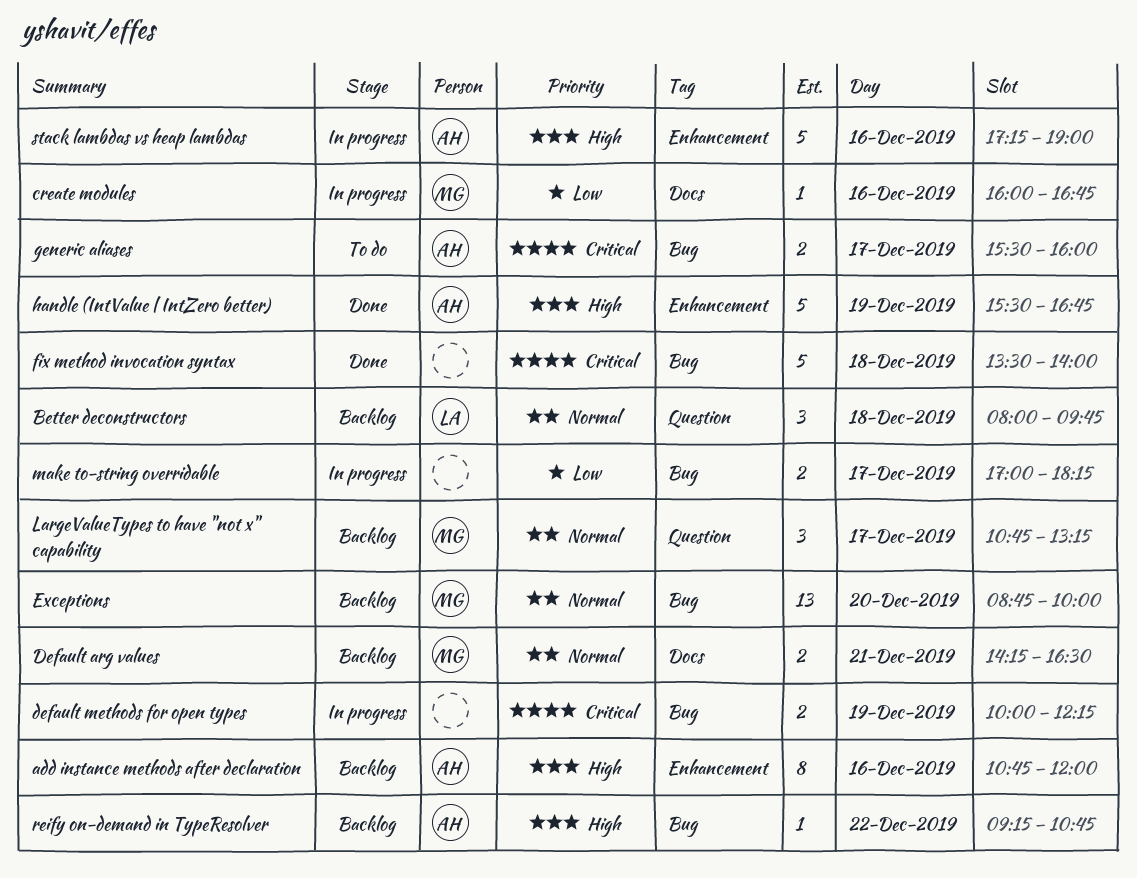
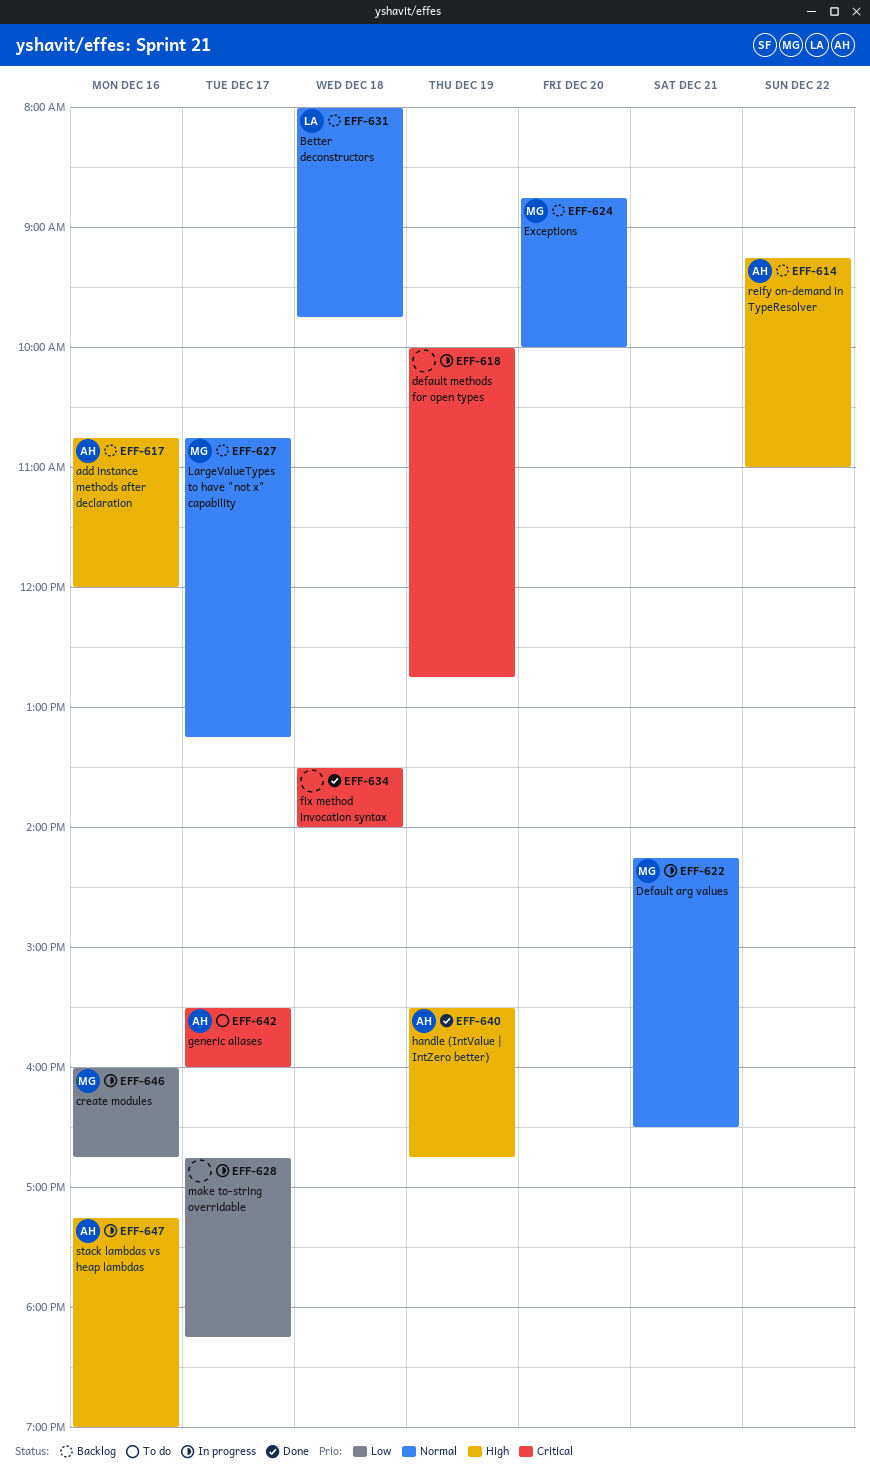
Default arg values, status: Backlog -> In progress
default methods for open types, ends: 12:15 -> 12:45
make to-string overridable, begins: 17:00 -> 16:45
reify on-demand in TypeResolver, ends: 10:45 -> 11:00

